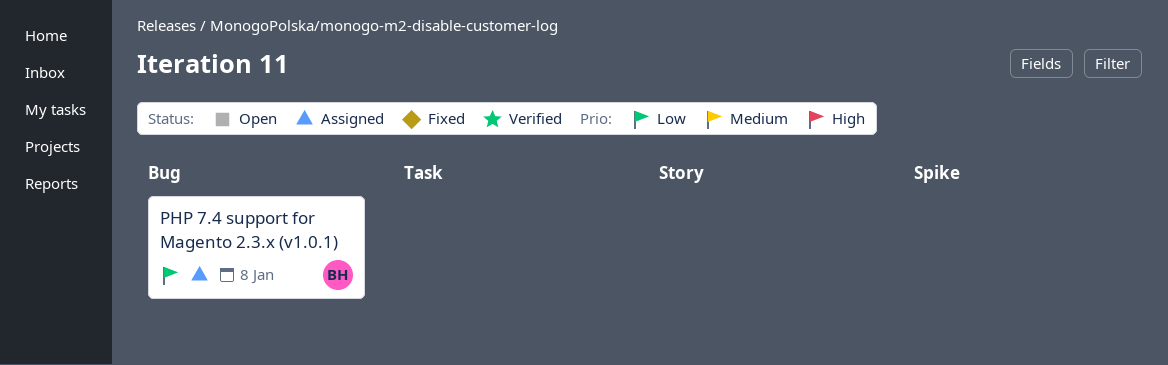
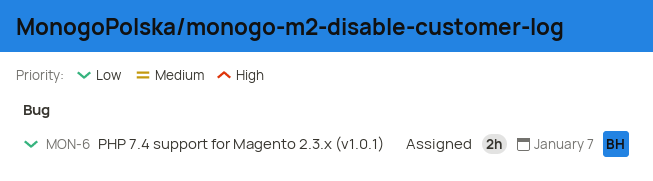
PHP 7.4 support for Magento 2.3.x (v1.0.1), due: Jan 8 -> Jan 7

